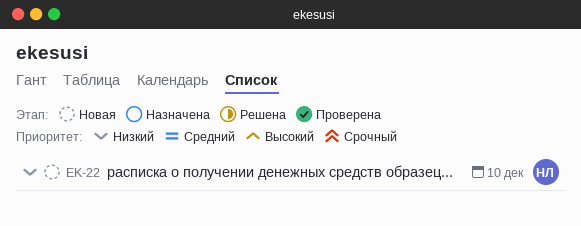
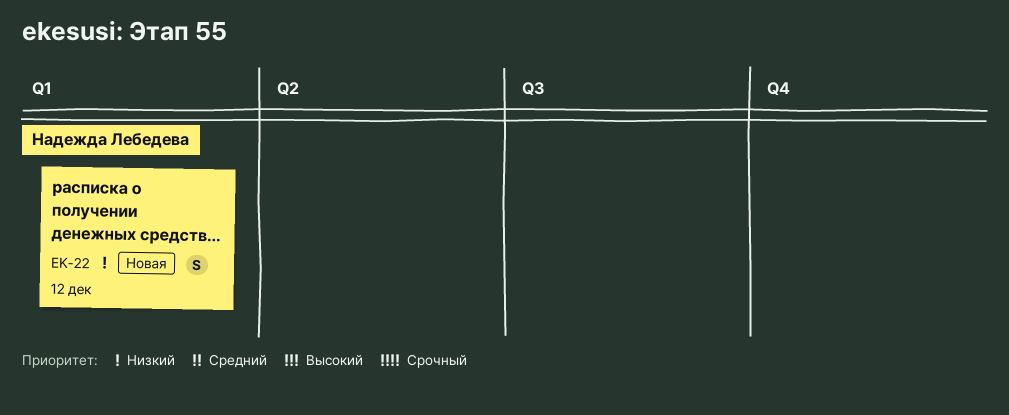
EK-22, due: Dec 10 -> Dec 12

